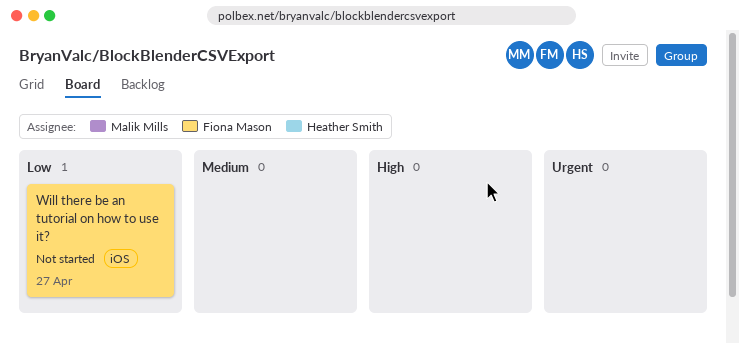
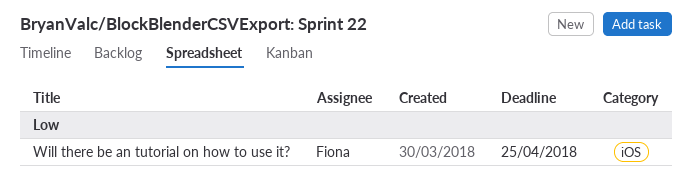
Will there be an tutorial on how to use it?, due: Apr 27 -> Apr 25

